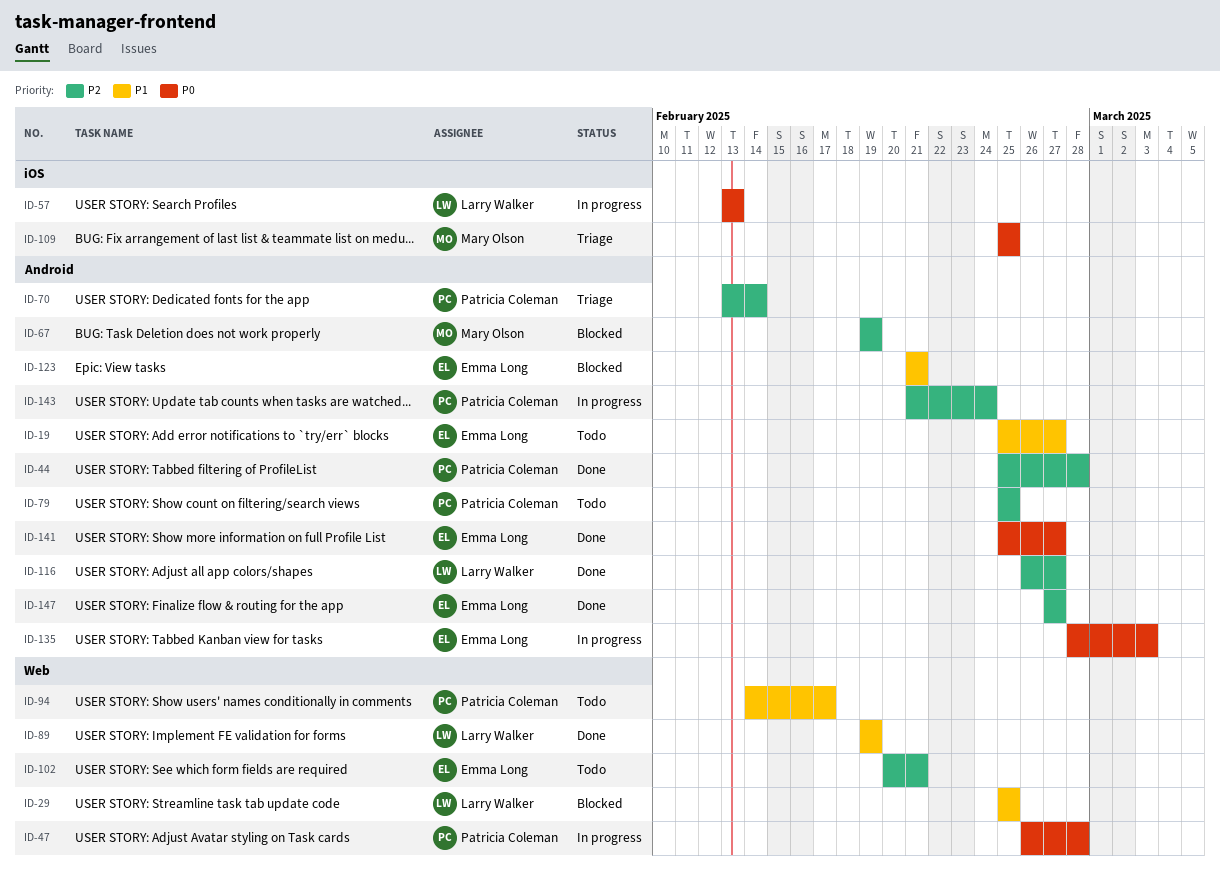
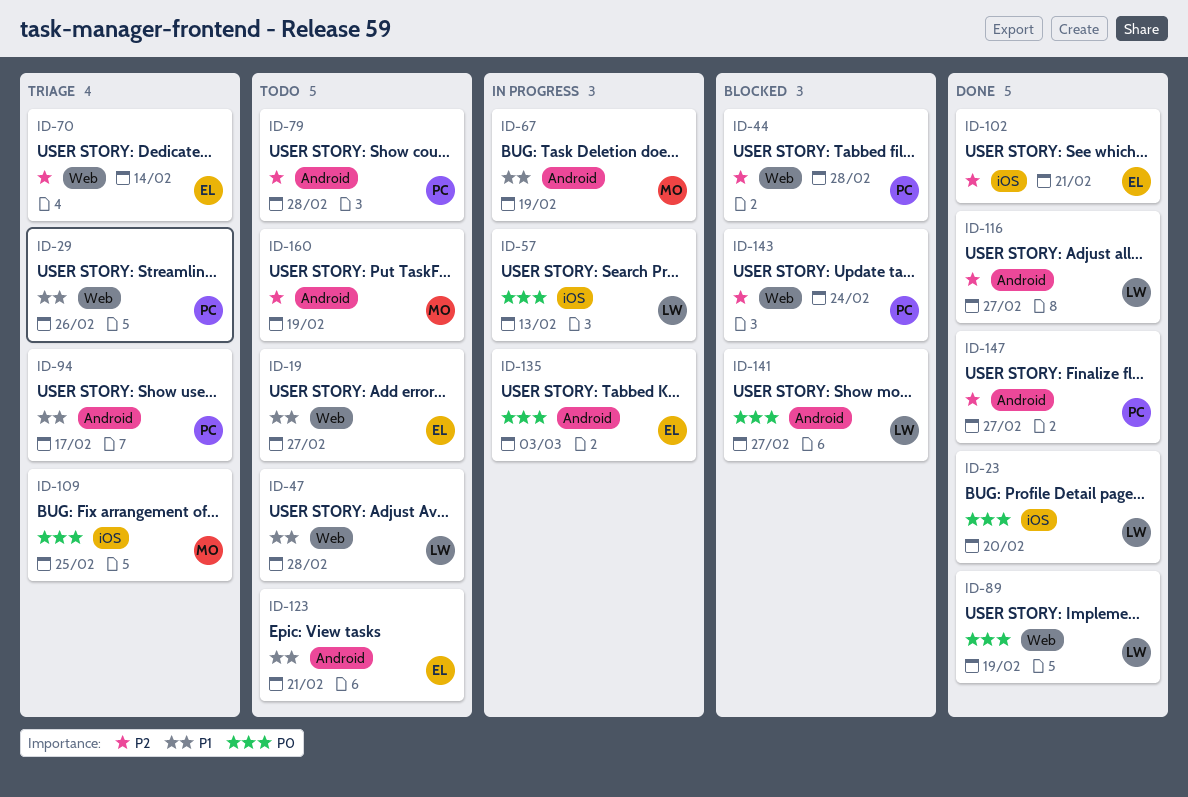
ID-19, label: Android -> Web
ID-23: none -> present
ID-29, status: Blocked -> Triage
ID-29, owner: Larry Walker -> Patricia Coleman
ID-29, due: Feb 25 -> Feb 26
ID-44, status: Done -> Blocked
ID-44, label: Android -> Web
ID-47, status: In progress -> Todo
ID-47, owner: Patricia Coleman -> Larry Walker
ID-47, priority: P0 -> P1
ID-67, status: Blocked -> In progress
ID-67, priority: P2 -> P1
ID-70, owner: Patricia Coleman -> Emma Long
ID-70, label: Android -> Web
ID-79, due: Feb 25 -> Feb 28
ID-89, priority: P1 -> P0
ID-94, status: Todo -> Triage
ID-94, label: Web -> Android
ID-102, status: Todo -> Done
ID-102, label: Web -> iOS
ID-123, status: Blocked -> Todo
ID-141, status: Done -> Blocked
ID-141, owner: Emma Long -> Larry Walker
ID-143, status: In progress -> Blocked
ID-143, label: Android -> Web
ID-147, owner: Emma Long -> Patricia Coleman
ID-160: none -> present

